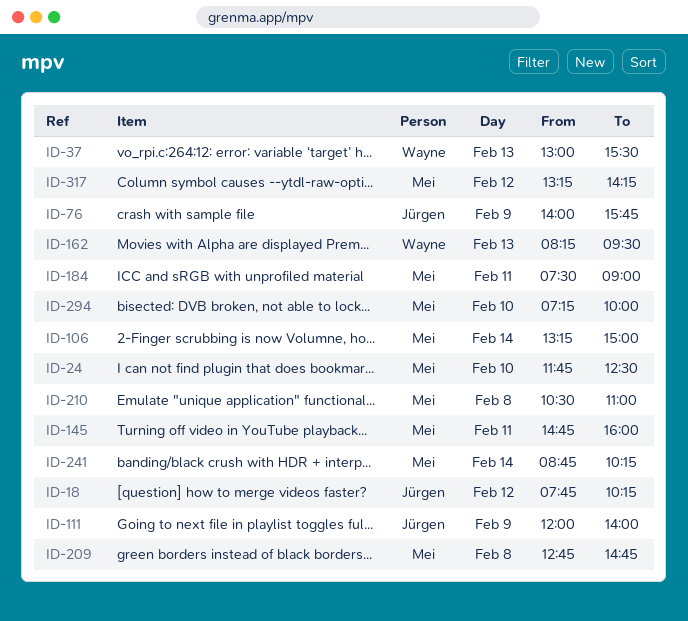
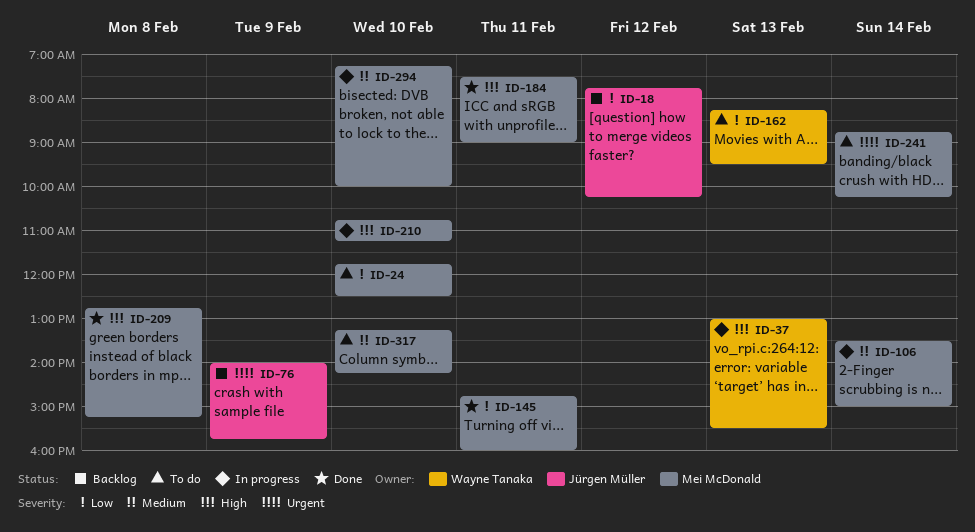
ID-106, begins: 13:15 -> 13:30
ID-111: present -> none
ID-209, ends: 14:45 -> 15:15
ID-210, day: Feb 8 -> Feb 10
ID-210, begins: 10:30 -> 10:45
ID-210, ends: 11:00 -> 11:15
ID-317, day: Feb 12 -> Feb 10

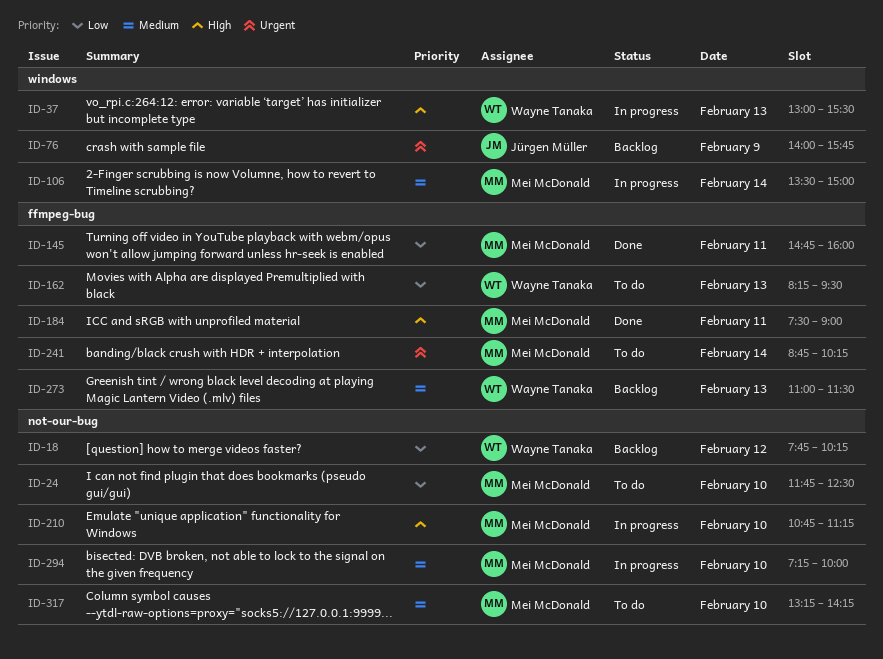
ID-18, owner: Jürgen Müller -> Wayne Tanaka
ID-209: present -> none
ID-273: none -> present

